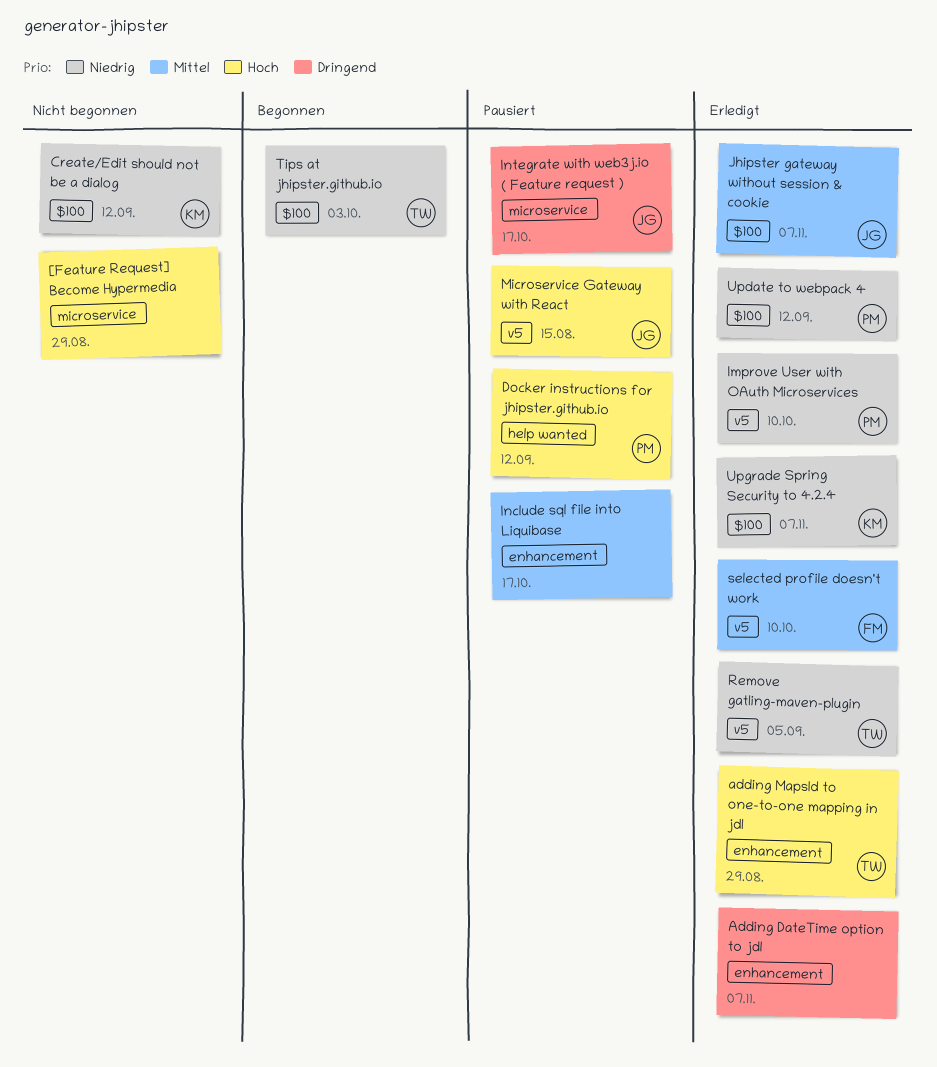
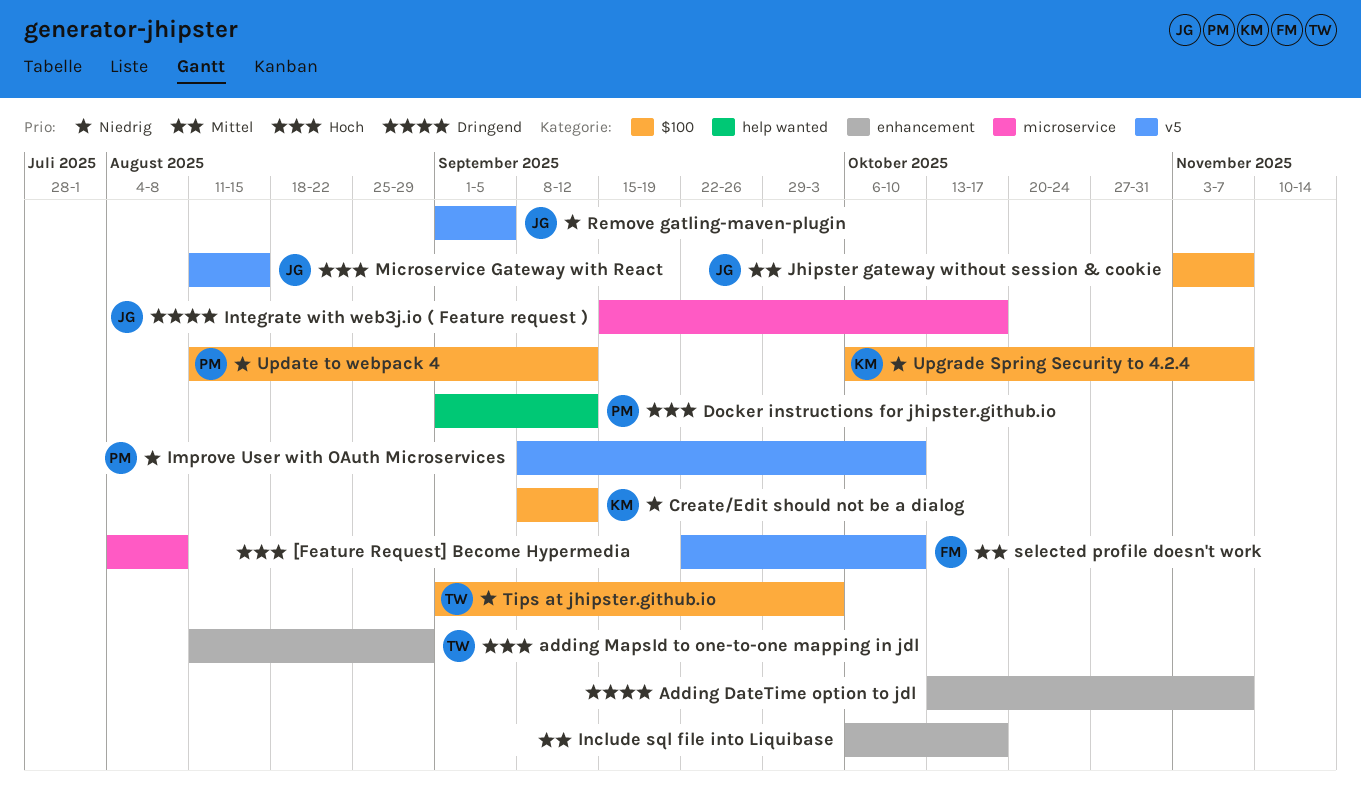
[Feature Request] Become Hypermedia, due: Aug 29 -> Aug 8
Remove gatling-maven-plugin, owner: TW -> JG

